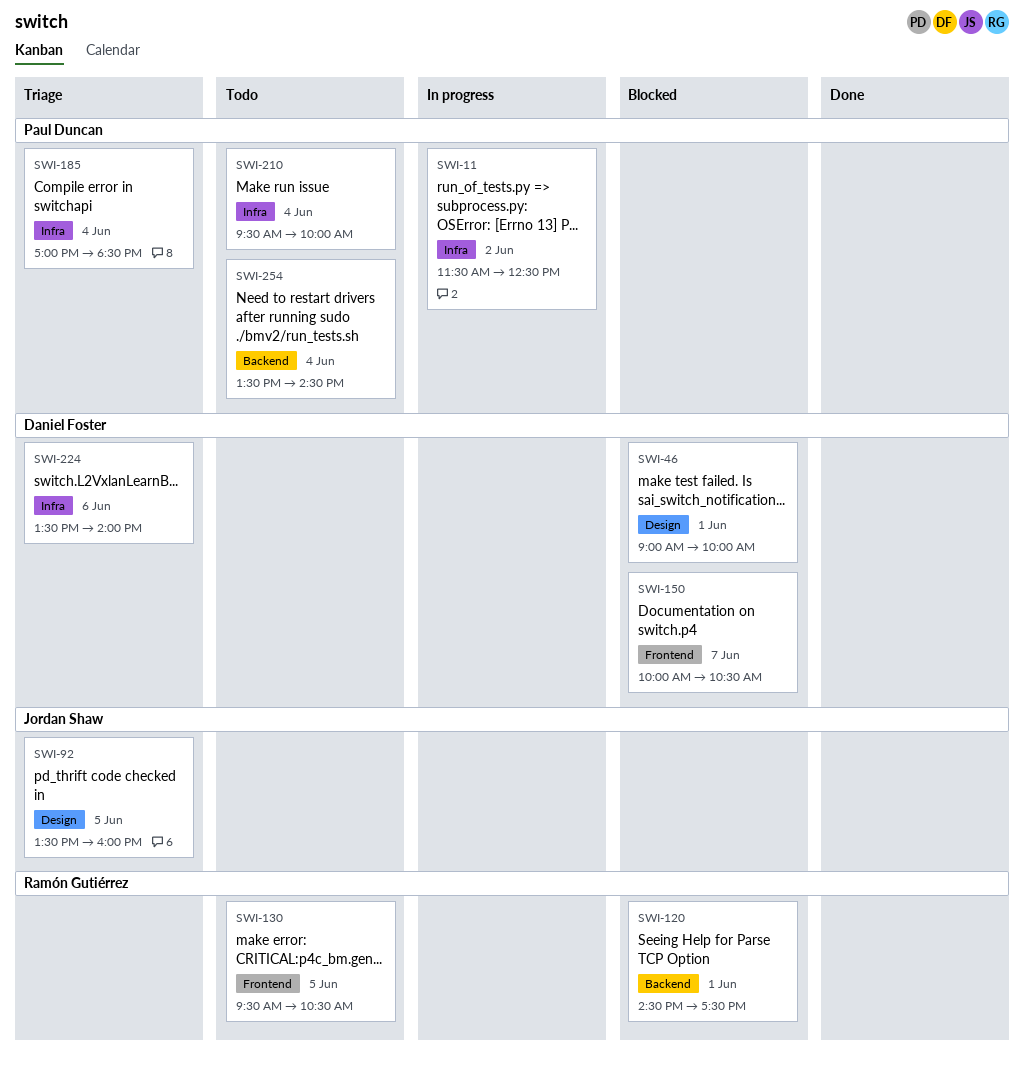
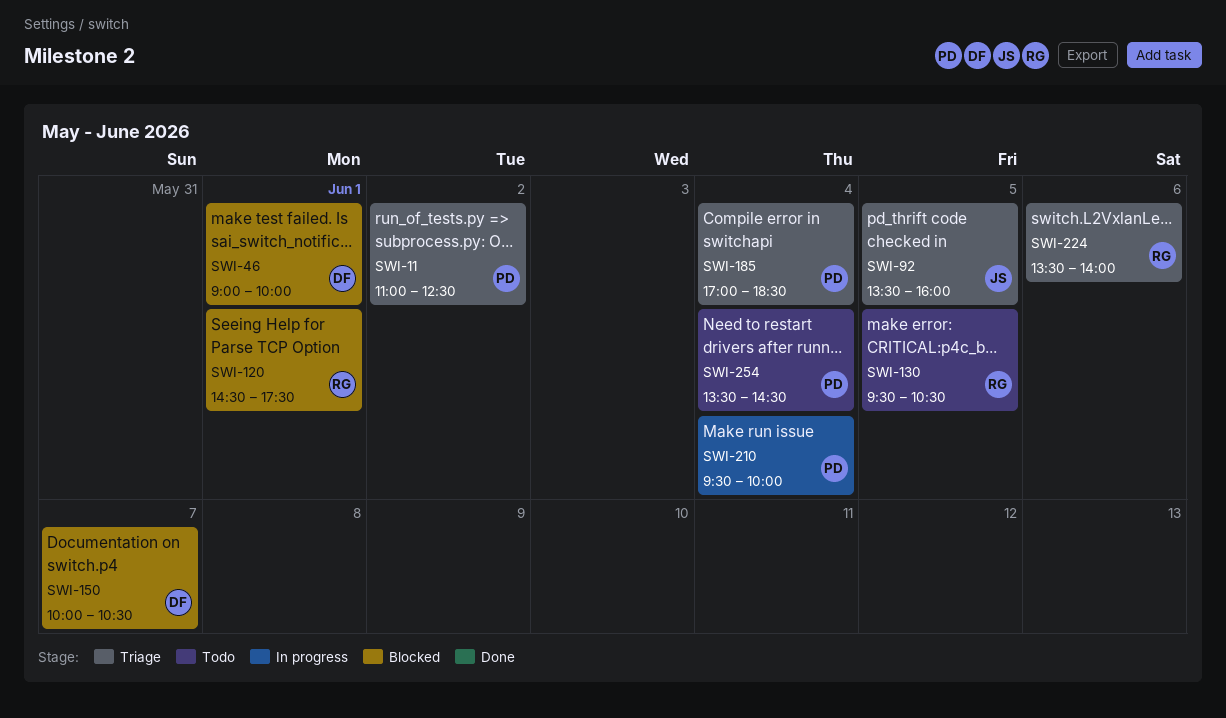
SWI-11, status: In progress -> Triage
SWI-11, begins: 11:30 -> 11:00
SWI-210, status: Todo -> In progress
SWI-224, owner: Daniel Foster -> Ramón Gutiérrez

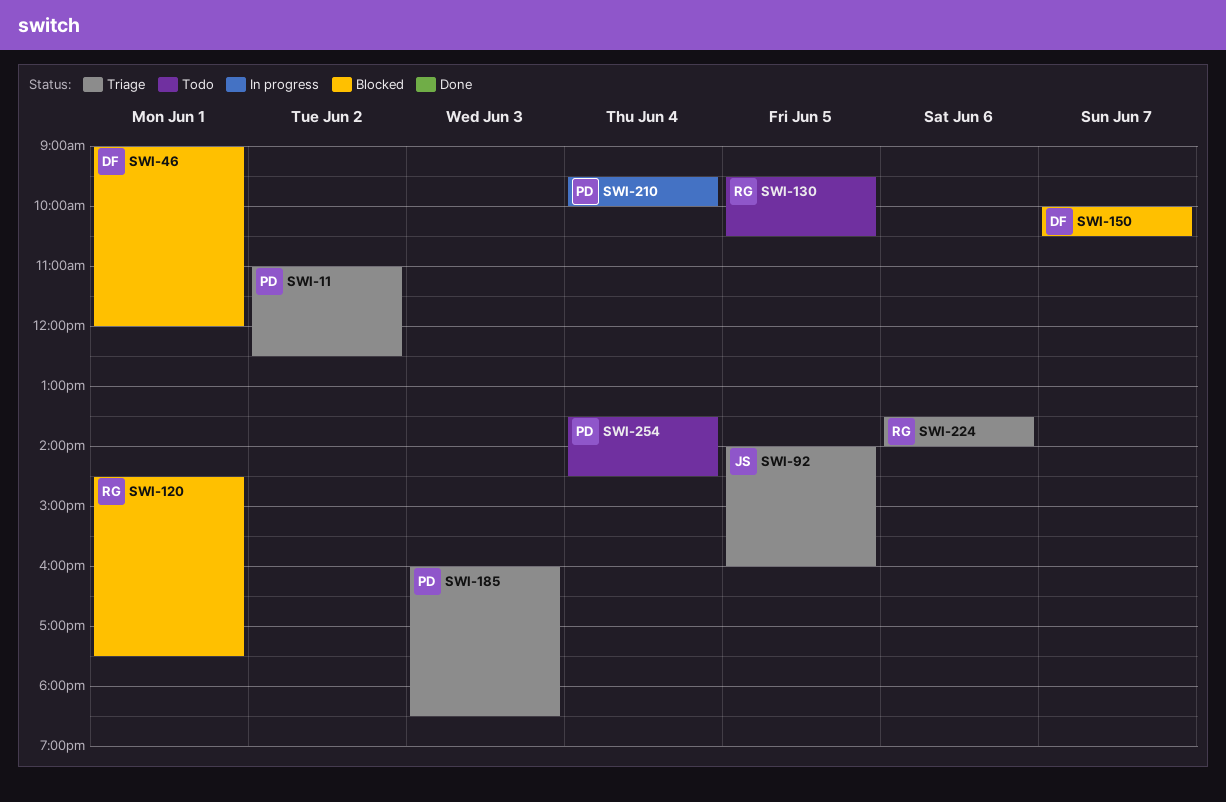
SWI-46, ends: 10:00 -> 12:00
SWI-92, begins: 13:30 -> 14:00
SWI-185, day: Jun 4 -> Jun 3
SWI-185, begins: 17:00 -> 16:00

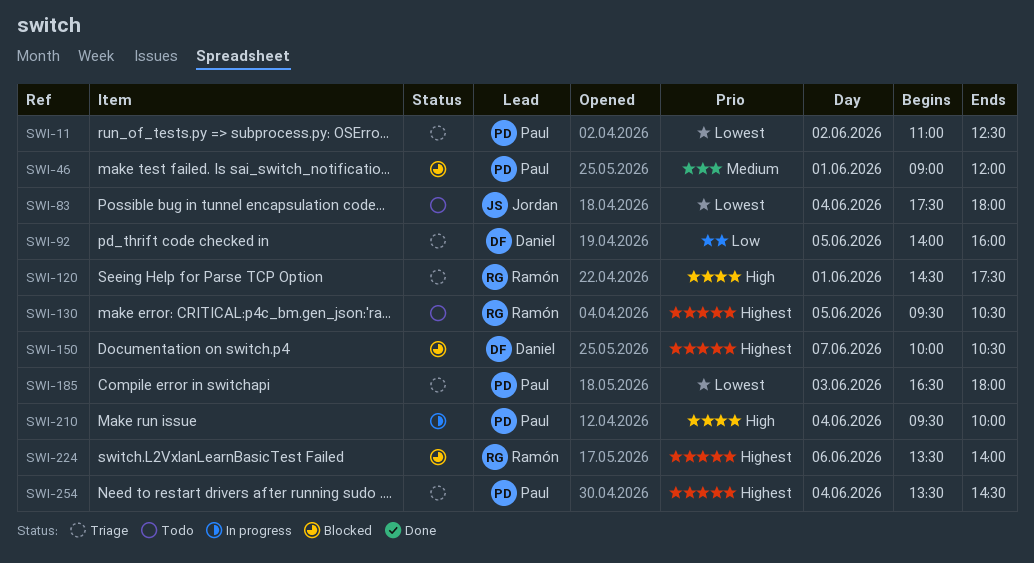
SWI-46, owner: Daniel -> Paul
SWI-83: none -> present
SWI-92, owner: Jordan -> Daniel
SWI-120, status: Blocked -> Triage
SWI-185, begins: 16:00 -> 16:30
SWI-185, ends: 18:30 -> 18:00
SWI-224, status: Triage -> Blocked
SWI-254, status: Todo -> Triage

